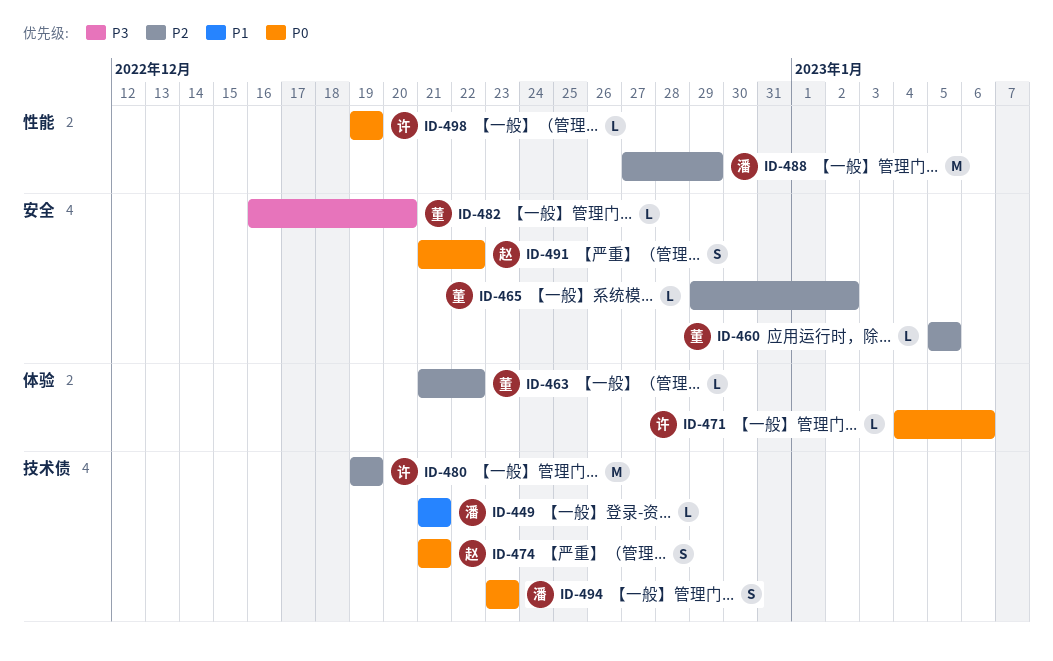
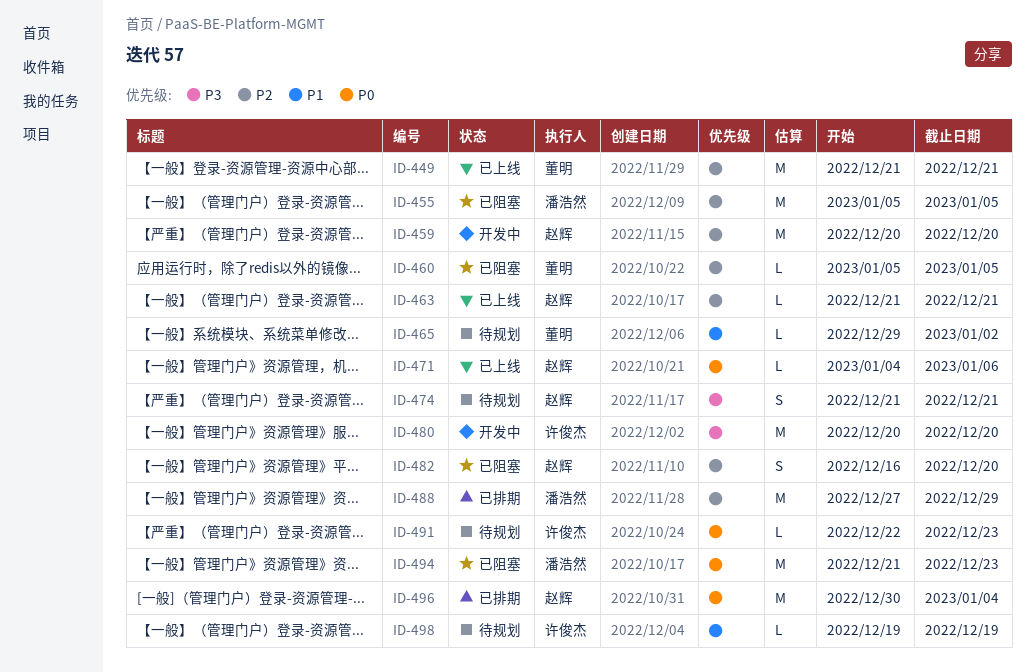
ID-449, owner: 潘浩然 -> 董明
ID-449, priority: P1 -> P2
ID-449, estimate: L -> M
ID-455: none -> present
ID-459: none -> present
ID-463, owner: 董明 -> 赵辉
ID-463, due: Dec 22 -> Dec 21
ID-465, priority: P2 -> P1
ID-471, owner: 许俊杰 -> 赵辉
ID-474, priority: P0 -> P3
ID-480, priority: P2 -> P3
ID-480, start: Dec 19 -> Dec 20
ID-480, due: Dec 19 -> Dec 20
ID-482, owner: 董明 -> 赵辉
ID-482, priority: P3 -> P2
ID-482, estimate: L -> S
ID-491, owner: 赵辉 -> 许俊杰
ID-491, estimate: S -> L
ID-491, start: Dec 21 -> Dec 22
ID-491, due: Dec 22 -> Dec 23
ID-494, estimate: S -> M
ID-494, start: Dec 23 -> Dec 21
ID-496: none -> present
ID-498, priority: P0 -> P1

